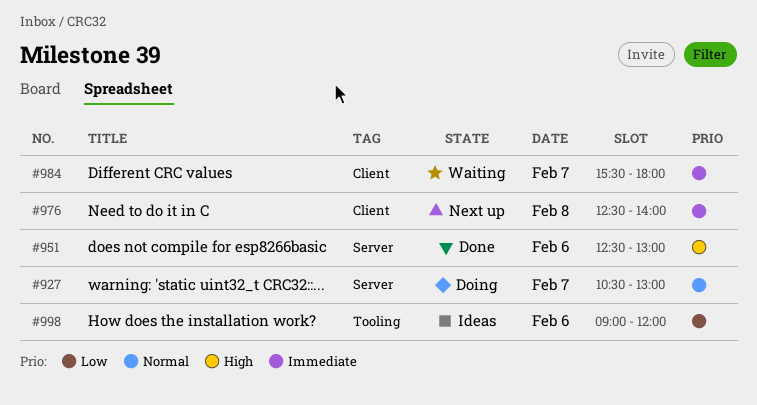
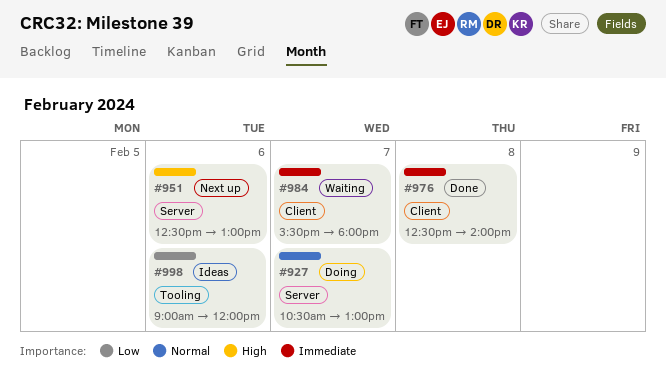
#951, status: Done -> Next up
#976, status: Next up -> Done

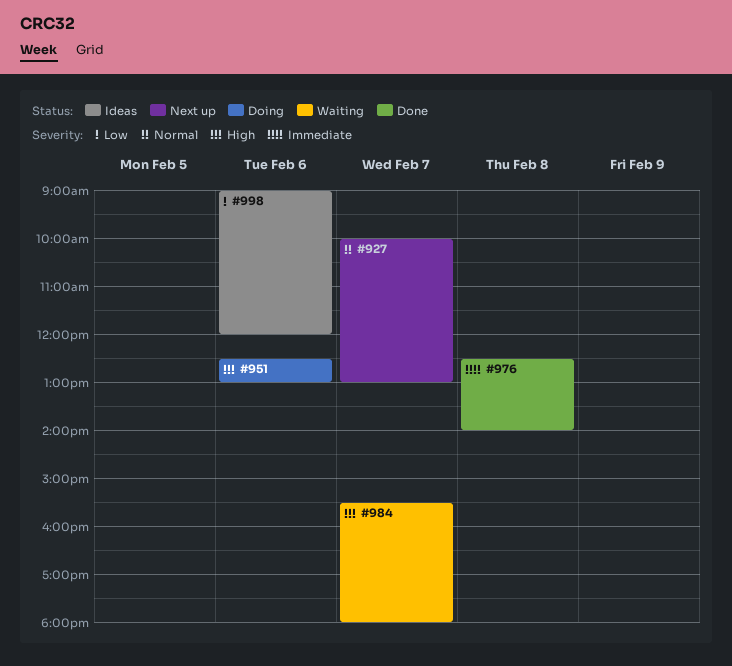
#927, status: Doing -> Next up
#927, begins: 10:30 -> 10:00
#951, status: Next up -> Doing
#984, priority: Immediate -> High

